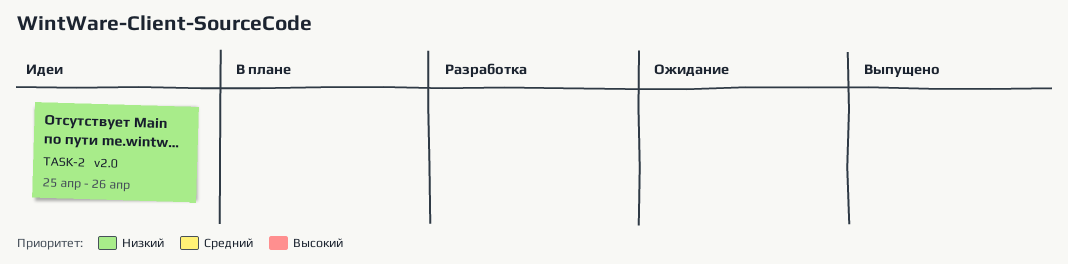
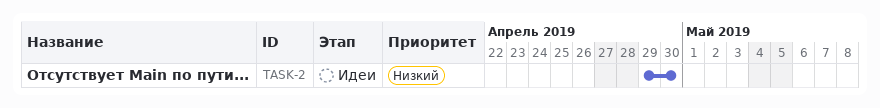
TASK-2, start: Apr 25 -> Apr 29
TASK-2, due: Apr 26 -> Apr 30

